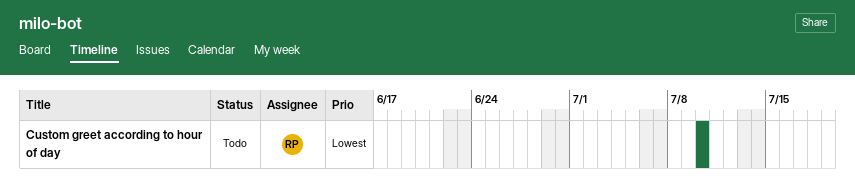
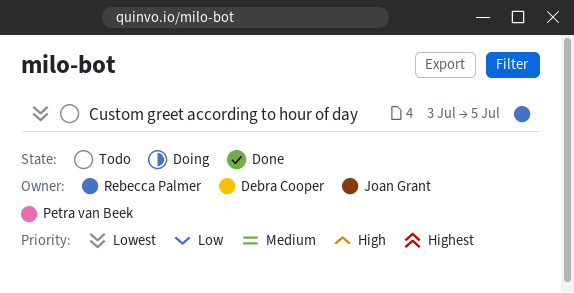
Custom greet according to hour of day, start: Jul 10 -> Jul 3
Custom greet according to hour of day, due: Jul 10 -> Jul 5

